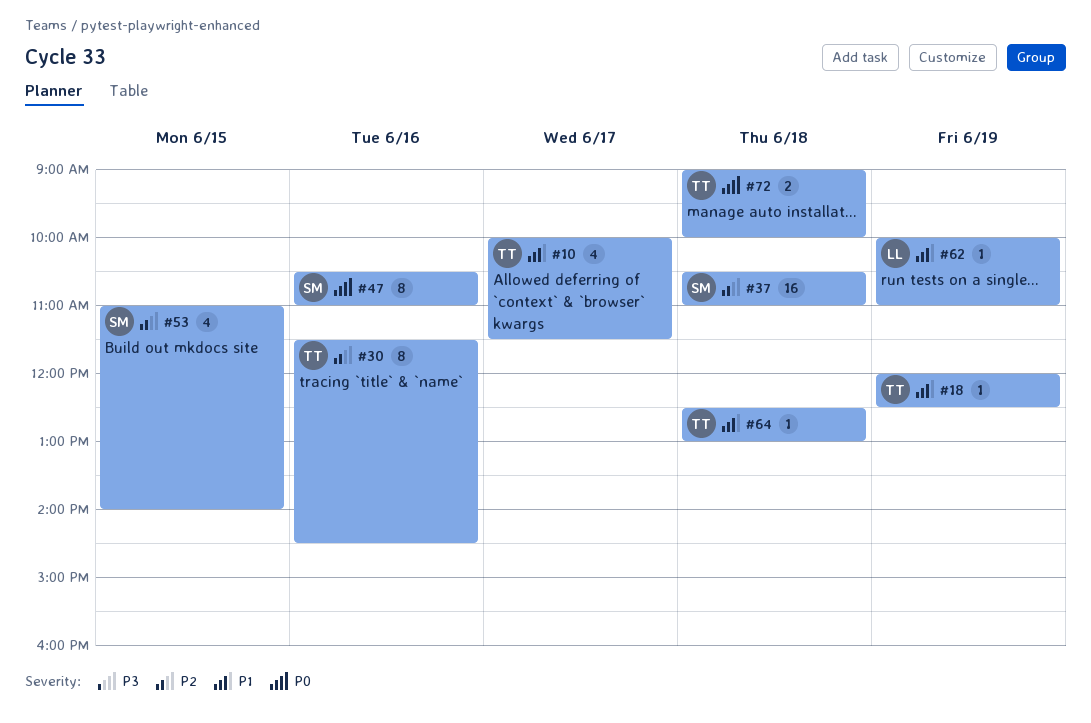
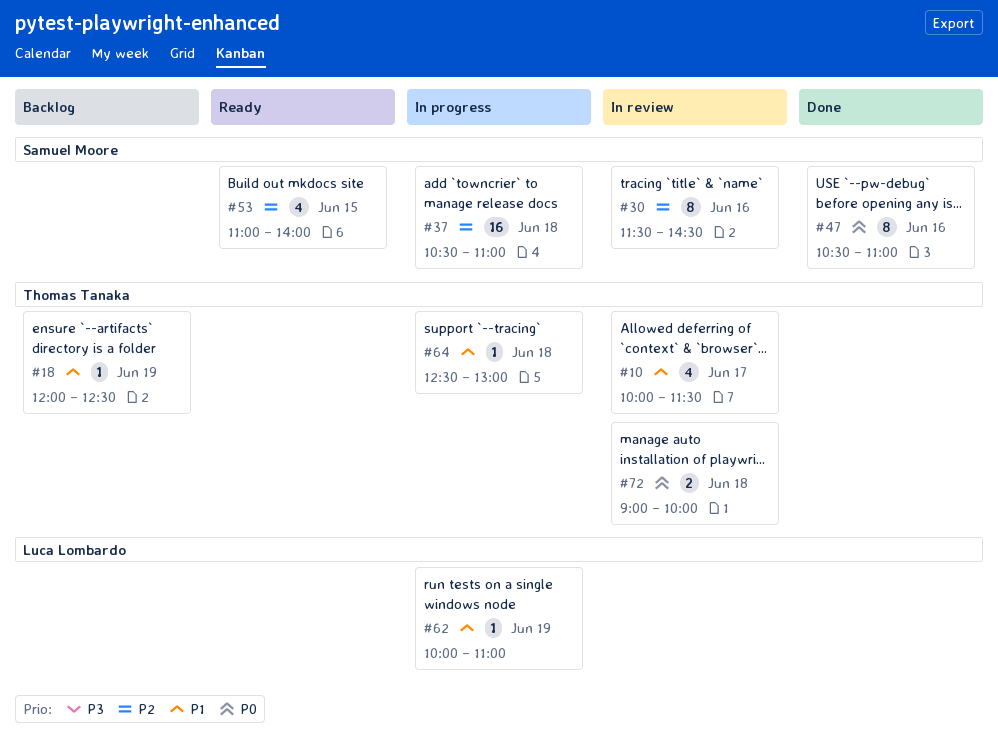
#30, owner: Thomas Tanaka -> Samuel Moore

